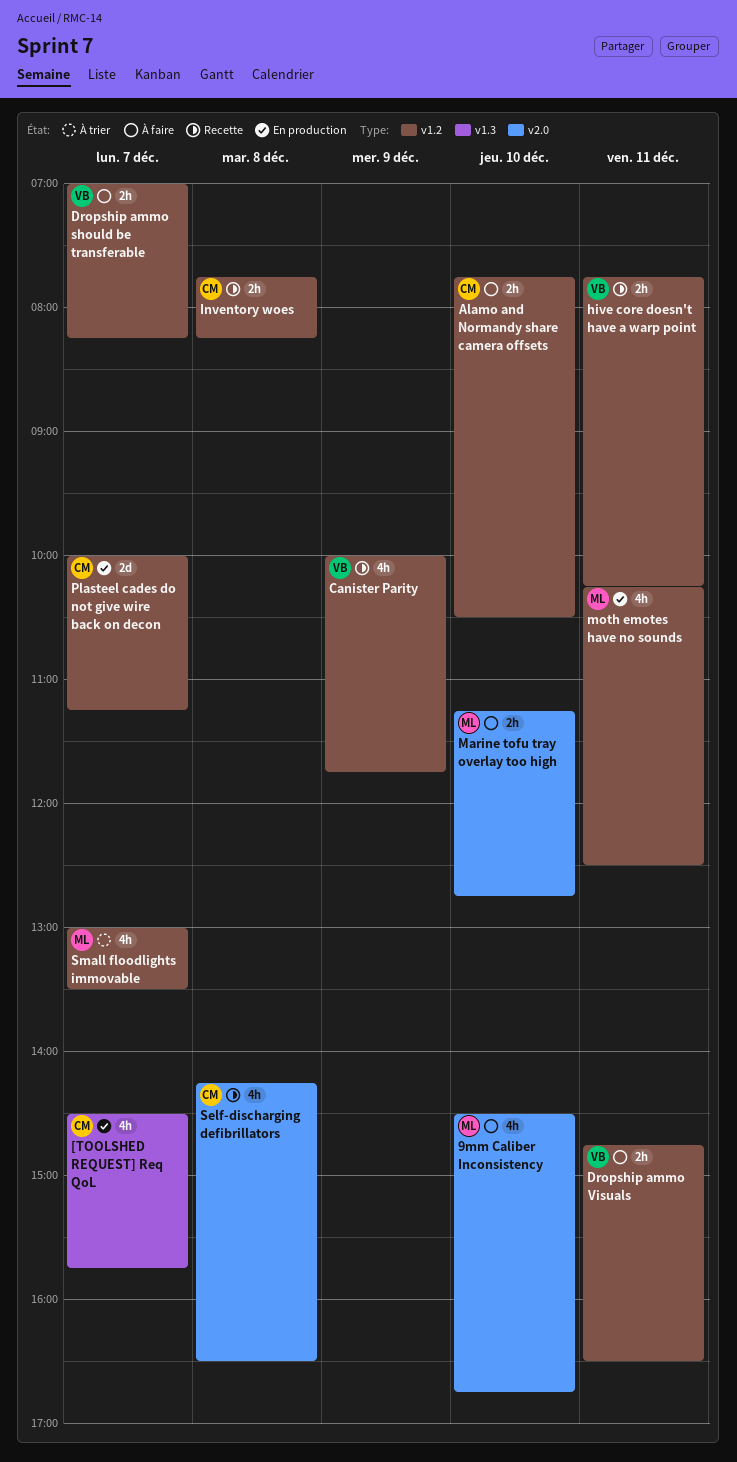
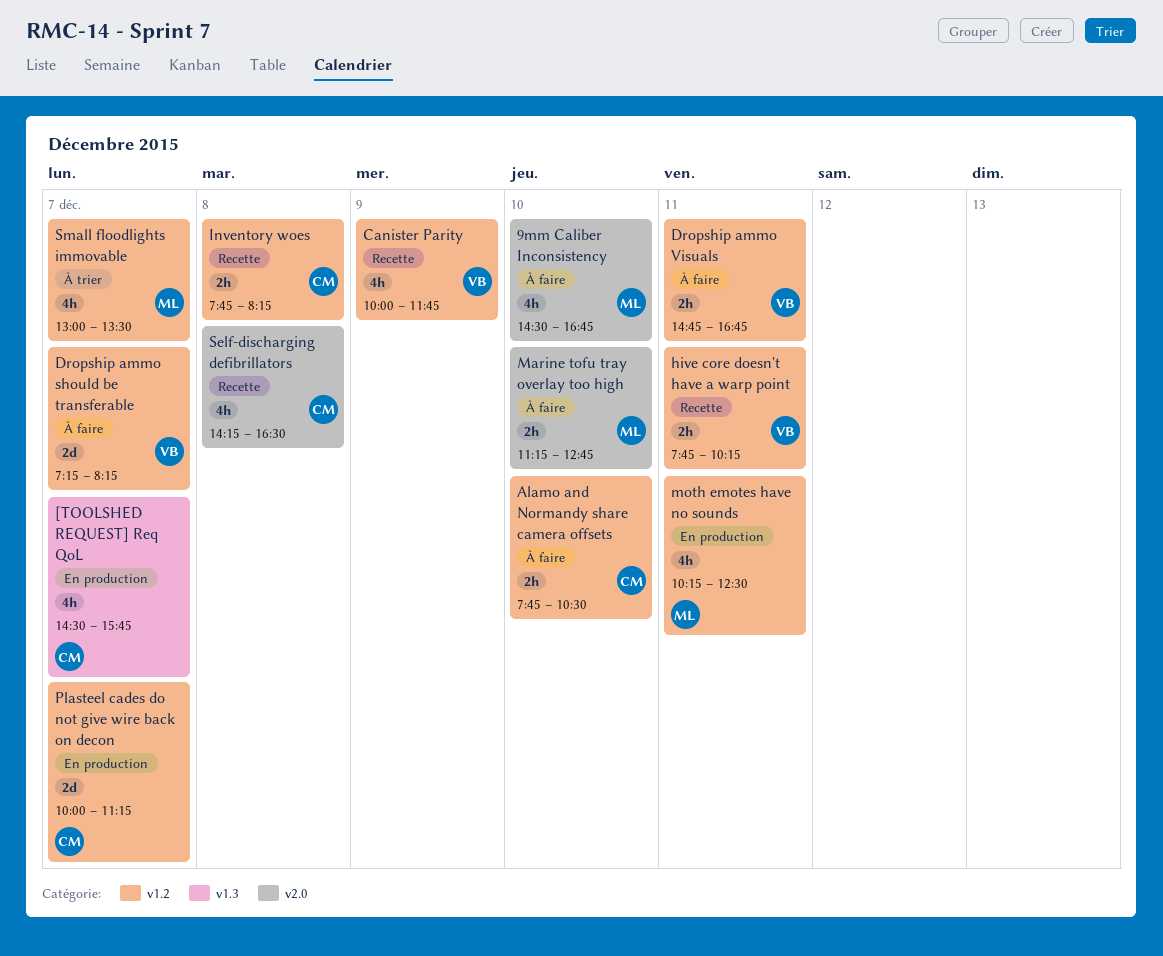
Dropship ammo should be transferable, estimate: 2h -> 2d
Dropship ammo should be transferable, begins: 07:00 -> 07:15
Dropship ammo Visuals, ends: 16:30 -> 16:45

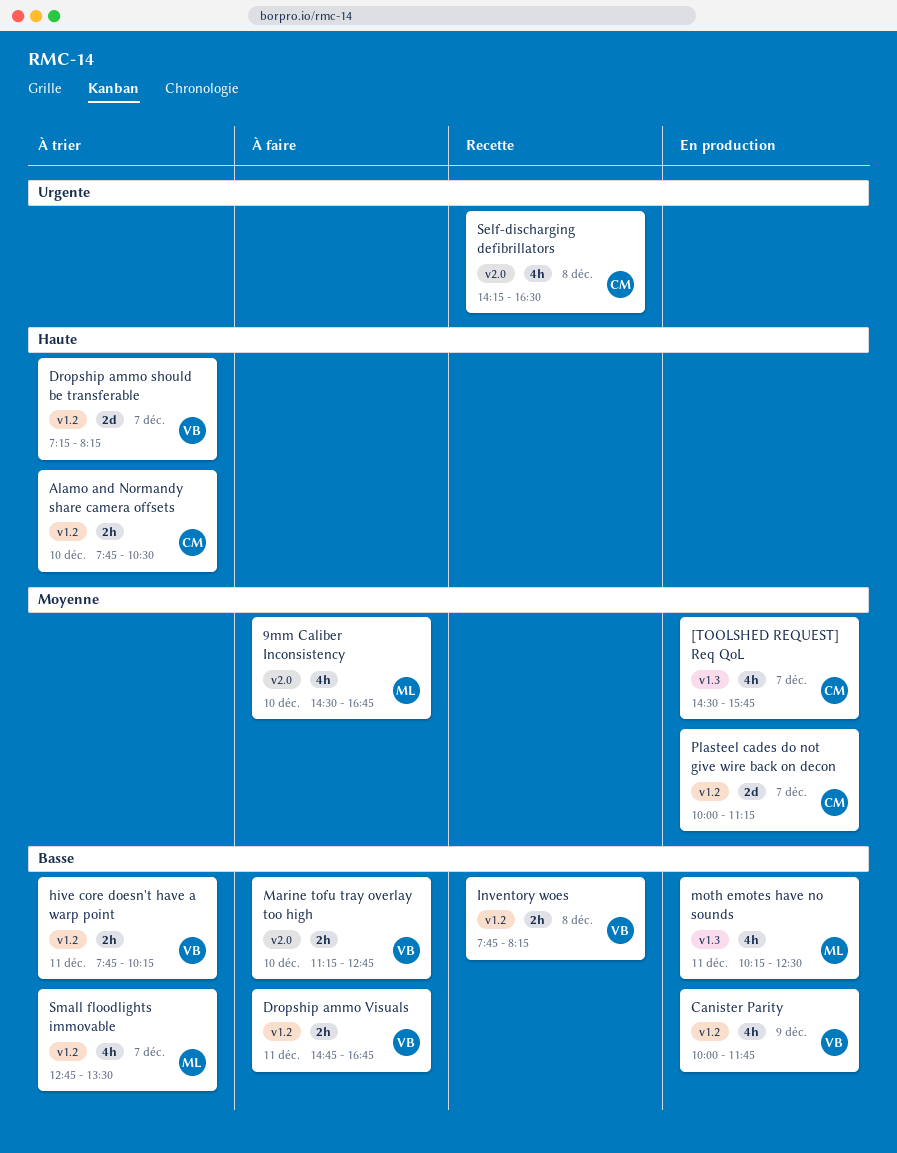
Alamo and Normandy share camera offsets, status: À faire -> À trier
Canister Parity, status: Recette -> En production
Dropship ammo should be transferable, status: À faire -> À trier
hive core doesn't have a warp point, status: Recette -> À trier
Inventory woes, owner: CM -> VB
Marine tofu tray overlay too high, owner: ML -> VB
moth emotes have no sounds, label: v1.2 -> v1.3
Small floodlights immovable, begins: 13:00 -> 12:45

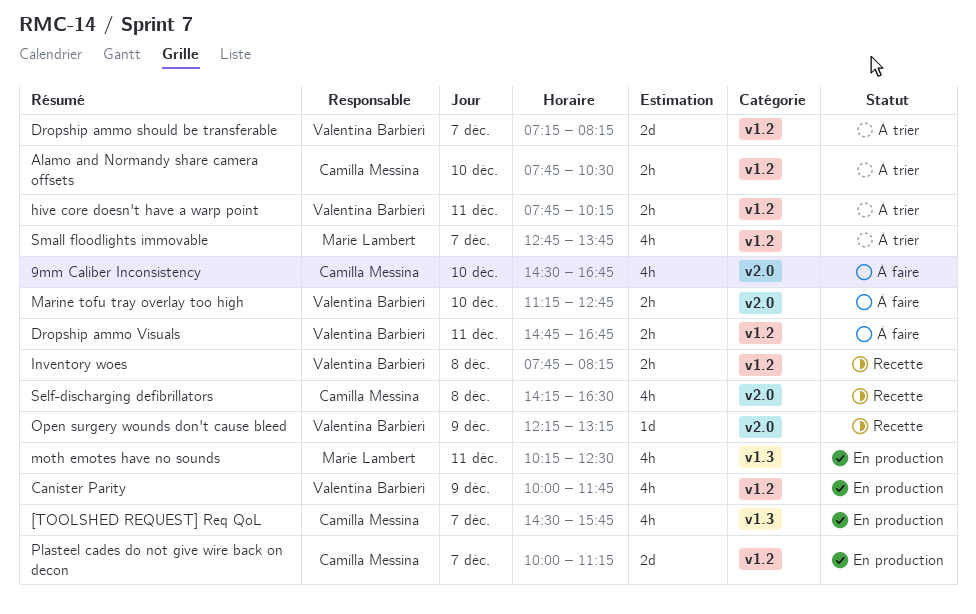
9mm Caliber Inconsistency, owner: Marie Lambert -> Camilla Messina
Open surgery wounds don't cause bleed: none -> present
Small floodlights immovable, ends: 13:30 -> 13:45

